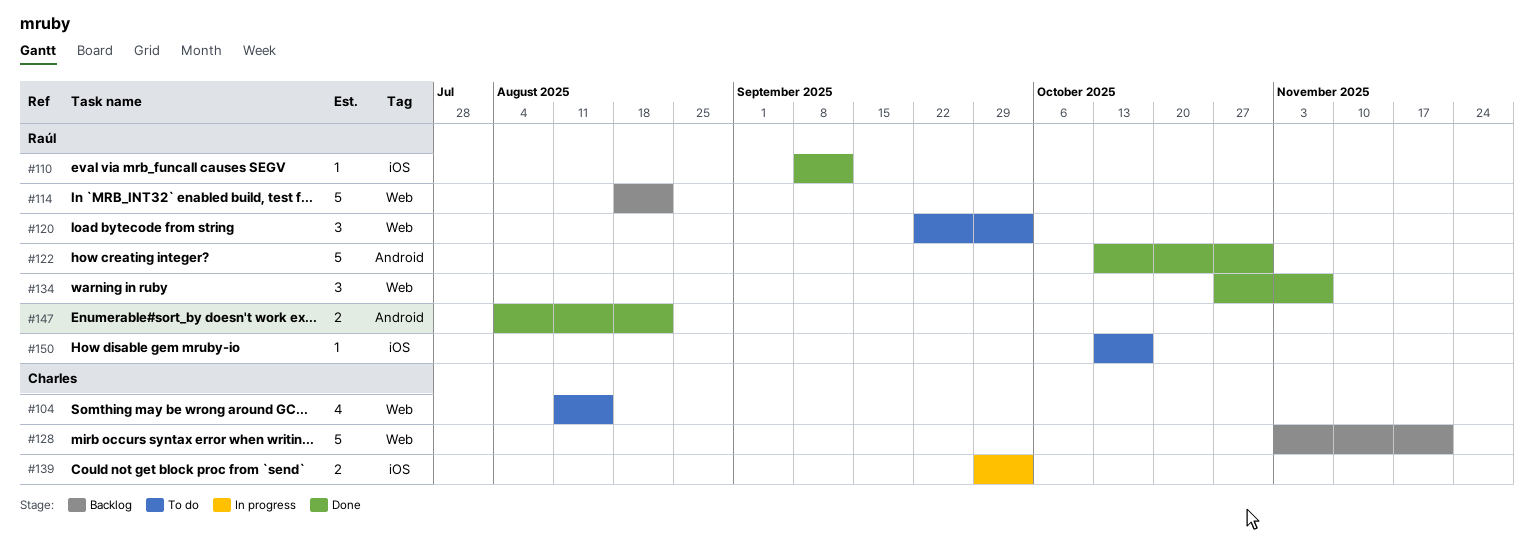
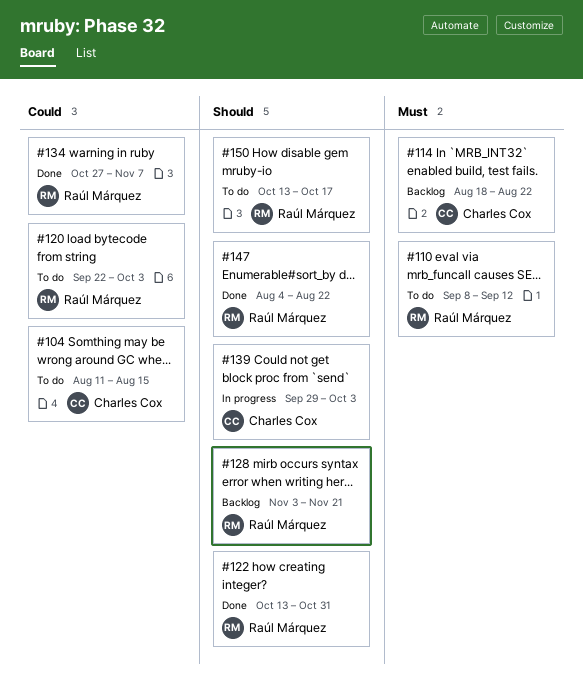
#110, status: Done -> To do
#114, owner: Raúl Márquez -> Charles Cox
#128, owner: Charles Cox -> Raúl Márquez

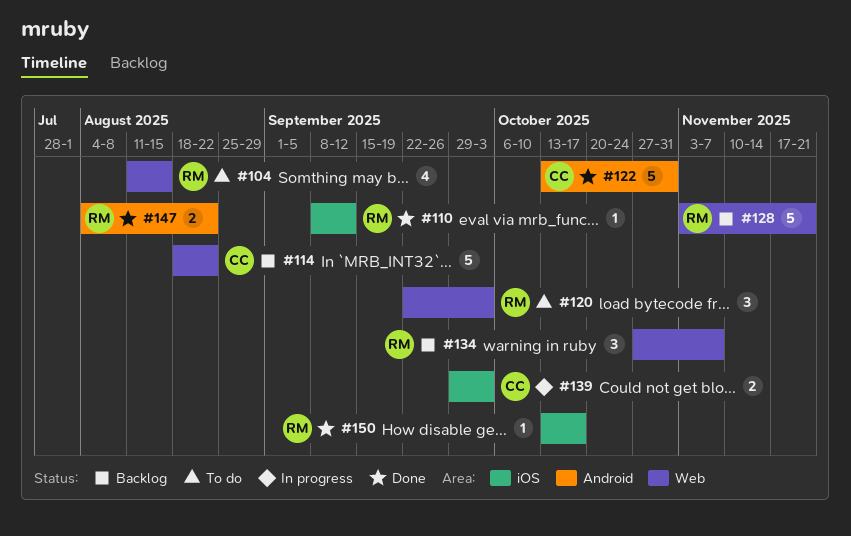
#104, owner: Charles Cox -> Raúl Márquez
#110, status: To do -> Done
#122, owner: Raúl Márquez -> Charles Cox
#134, status: Done -> Backlog
#150, status: To do -> Done

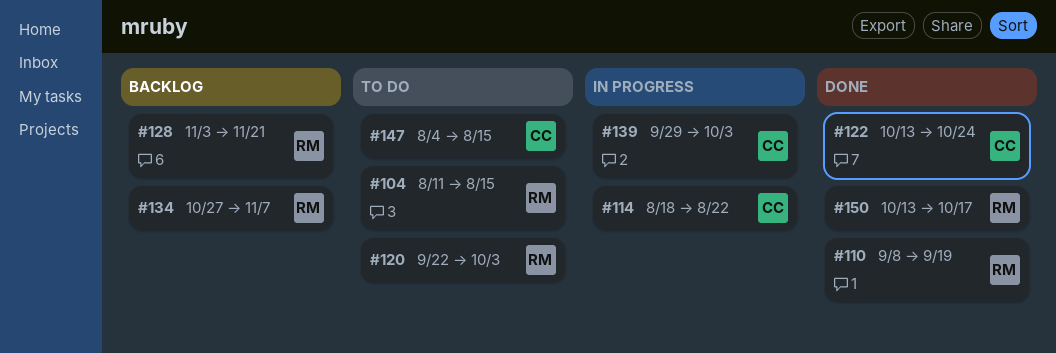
#110, due: Sep 12 -> Sep 19
#114, status: Backlog -> In progress
#122, due: Oct 31 -> Oct 24
#147, status: Done -> To do
#147, owner: RM -> CC
#147, due: Aug 22 -> Aug 15

